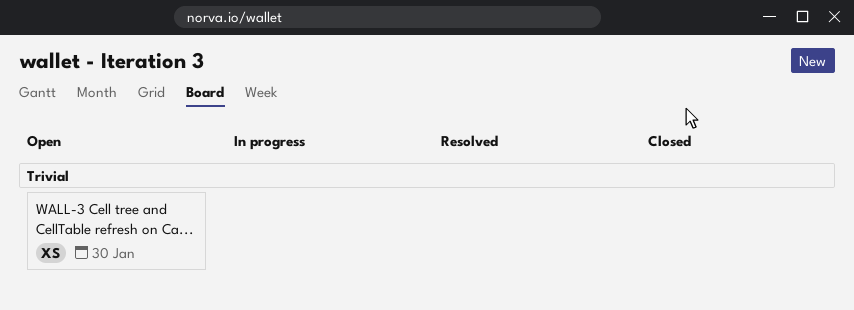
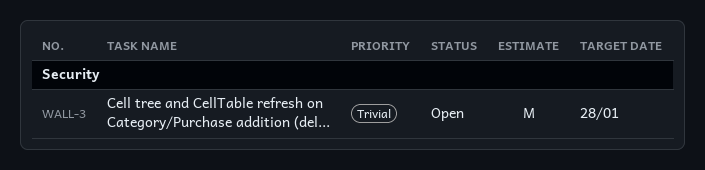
WALL-3, estimate: XS -> M
WALL-3, due: Jan 30 -> Jan 28

